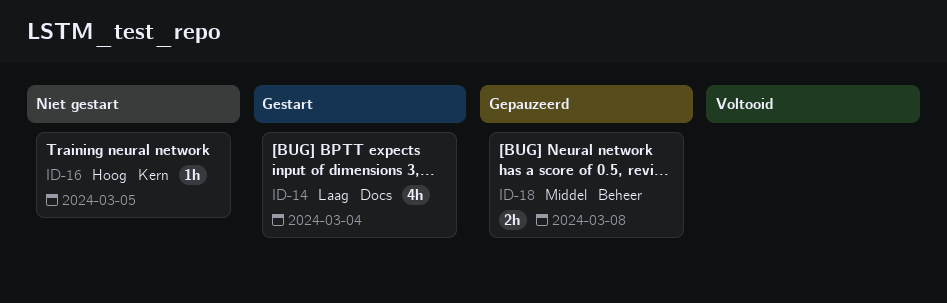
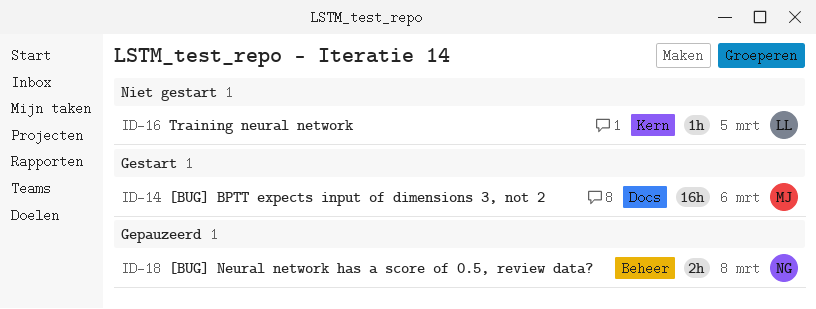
ID-14, estimate: 4h -> 16h
ID-14, due: Mar 4 -> Mar 6

